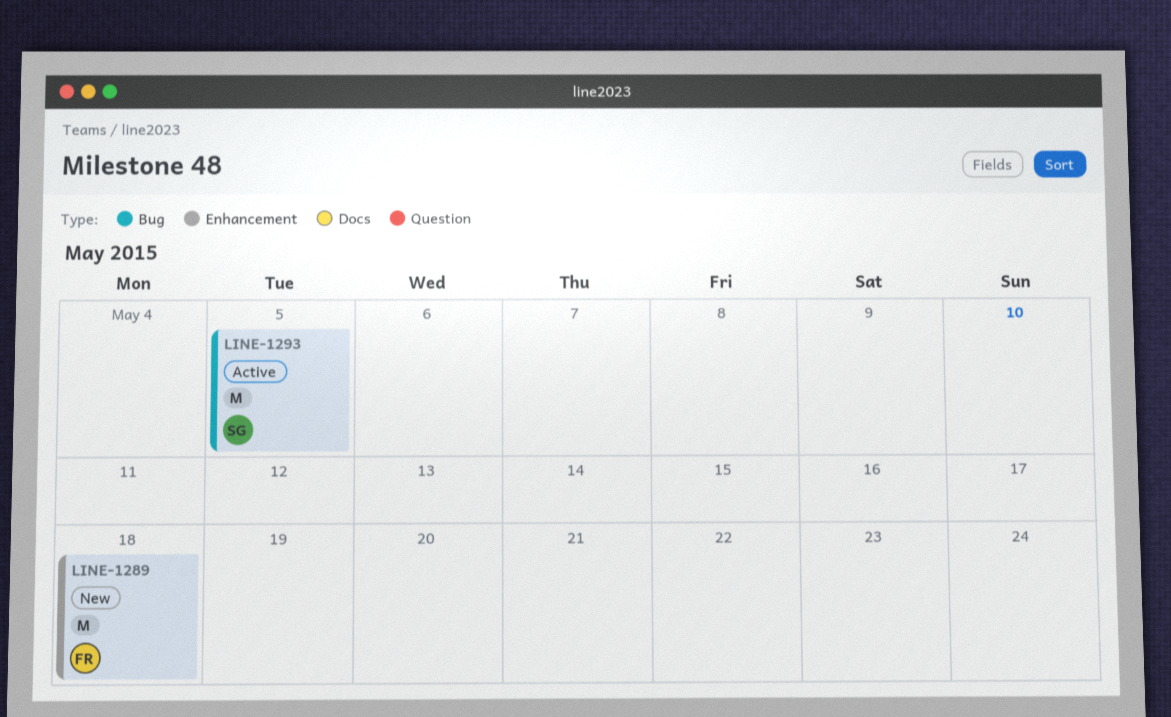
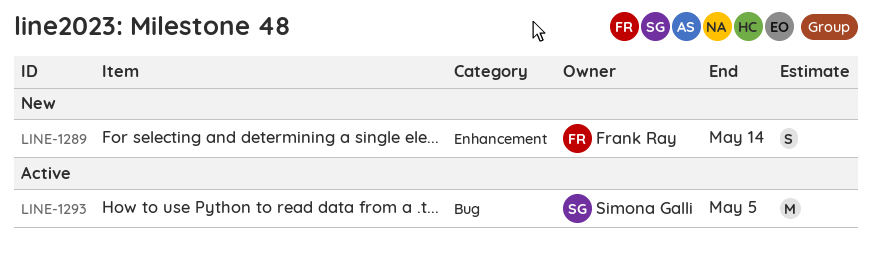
LINE-1289, estimate: M -> S
LINE-1289, due: May 18 -> May 14

